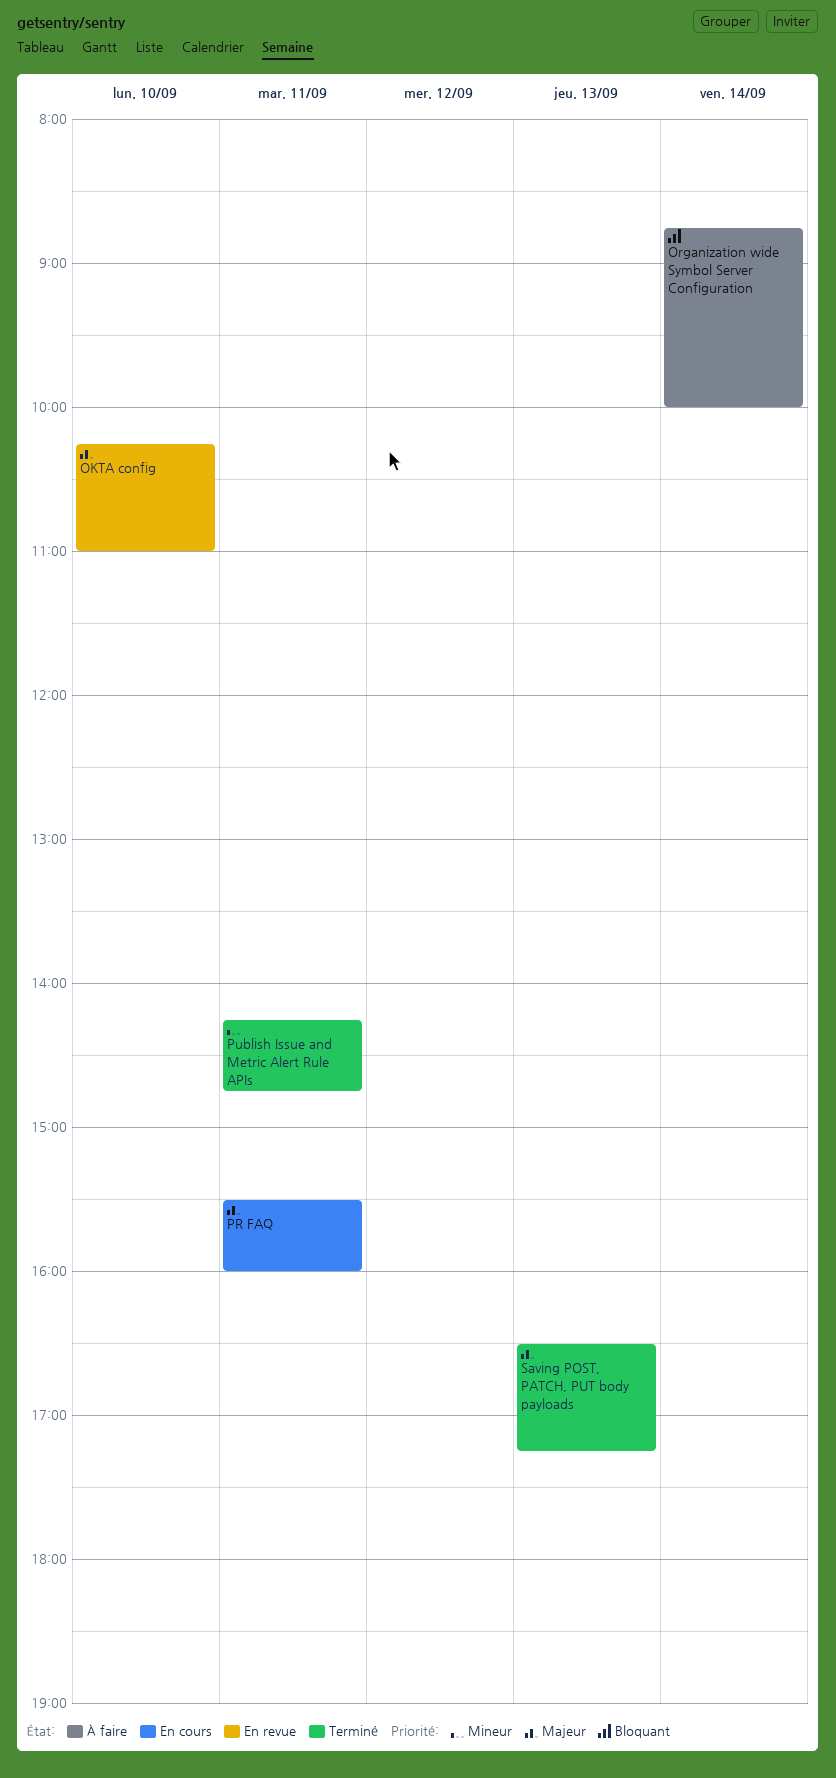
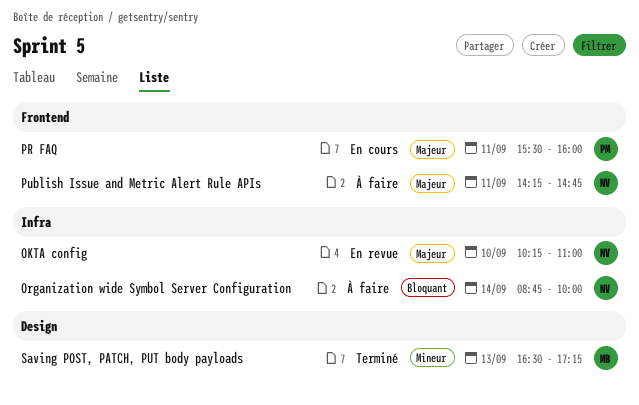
Publish Issue and Metric Alert Rule APIs, status: Terminé -> À faire
Publish Issue and Metric Alert Rule APIs, priority: Mineur -> Majeur
Saving POST, PATCH, PUT body payloads, priority: Majeur -> Mineur

